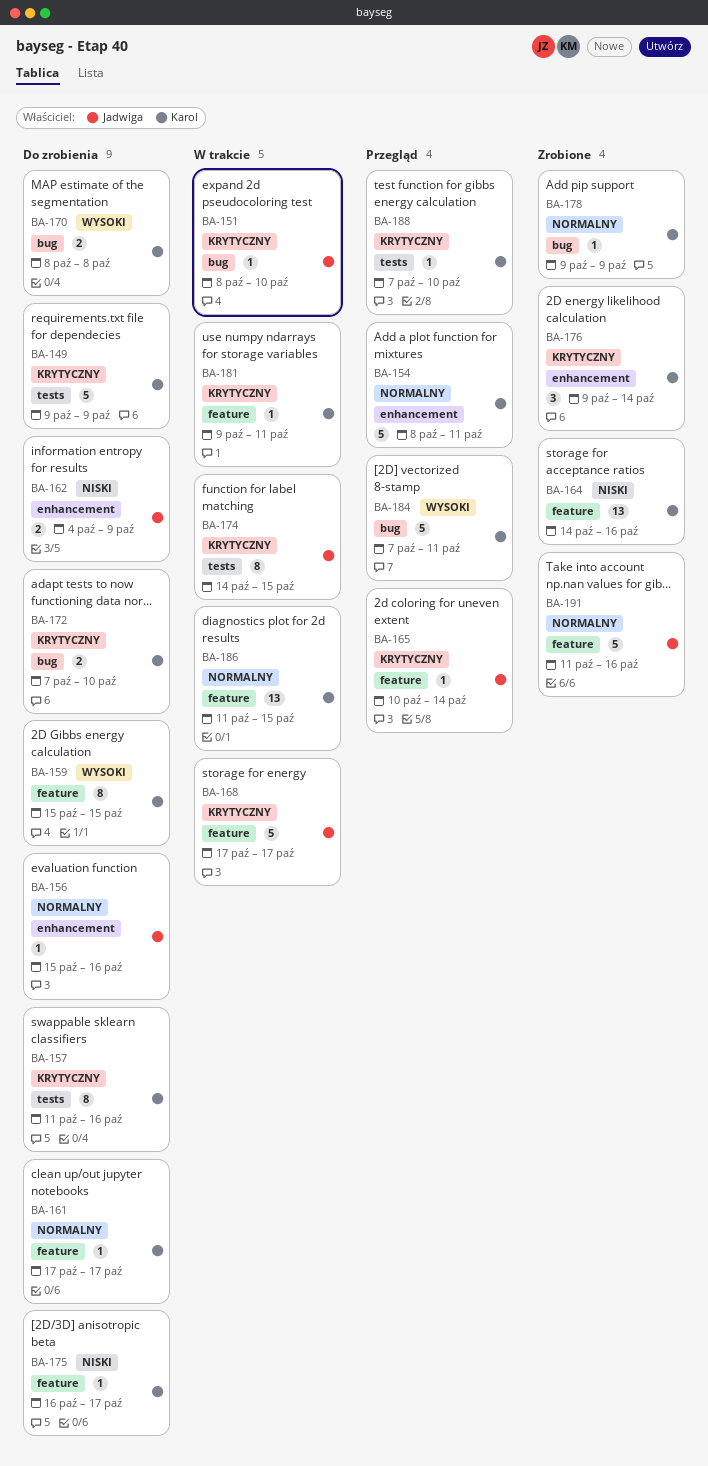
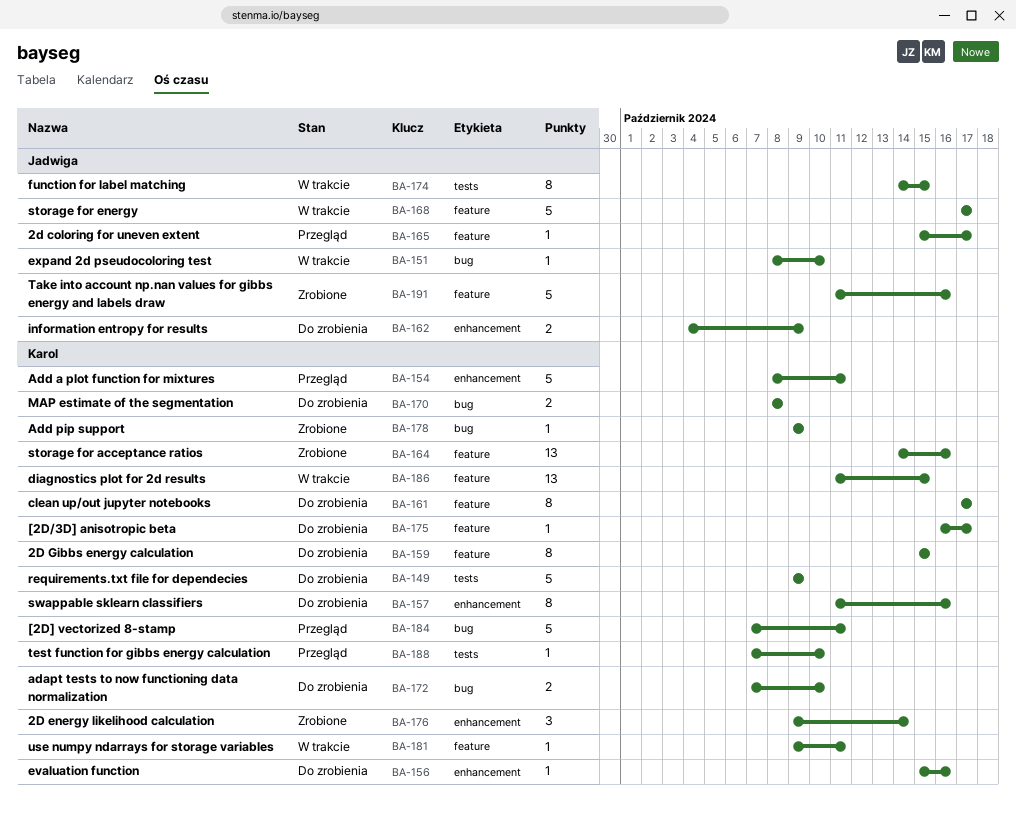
BA-156, owner: Jadwiga -> Karol
BA-157, label: tests -> enhancement
BA-161, estimate: 1 -> 8
BA-165, start: Oct 10 -> Oct 15
BA-165, due: Oct 14 -> Oct 17

